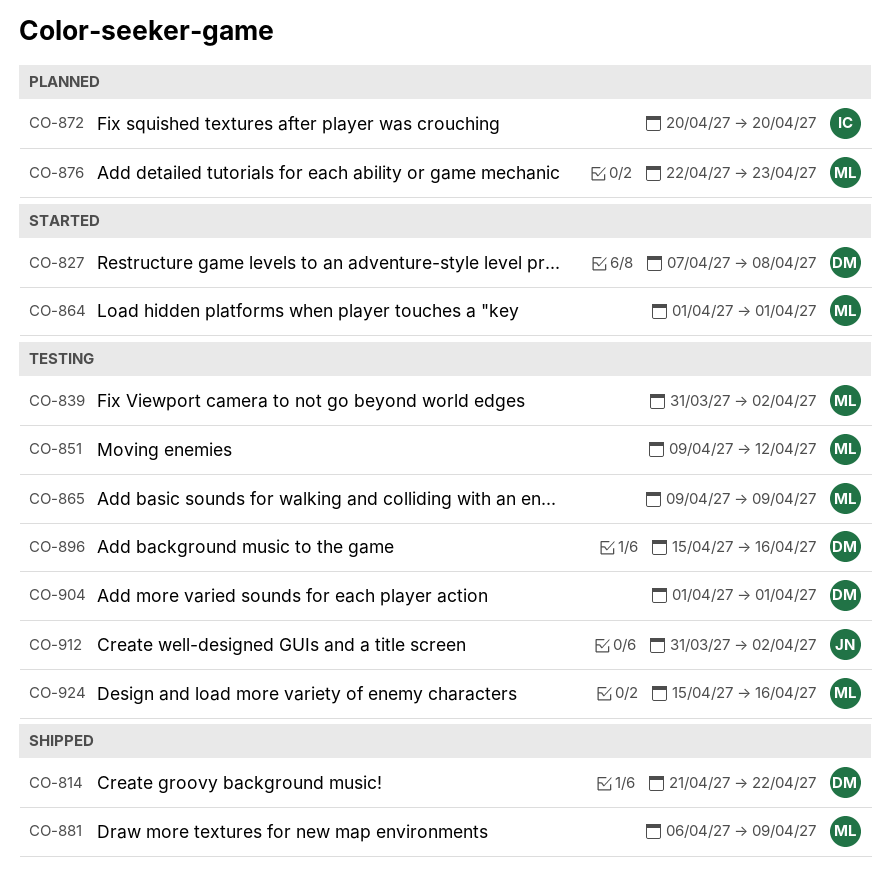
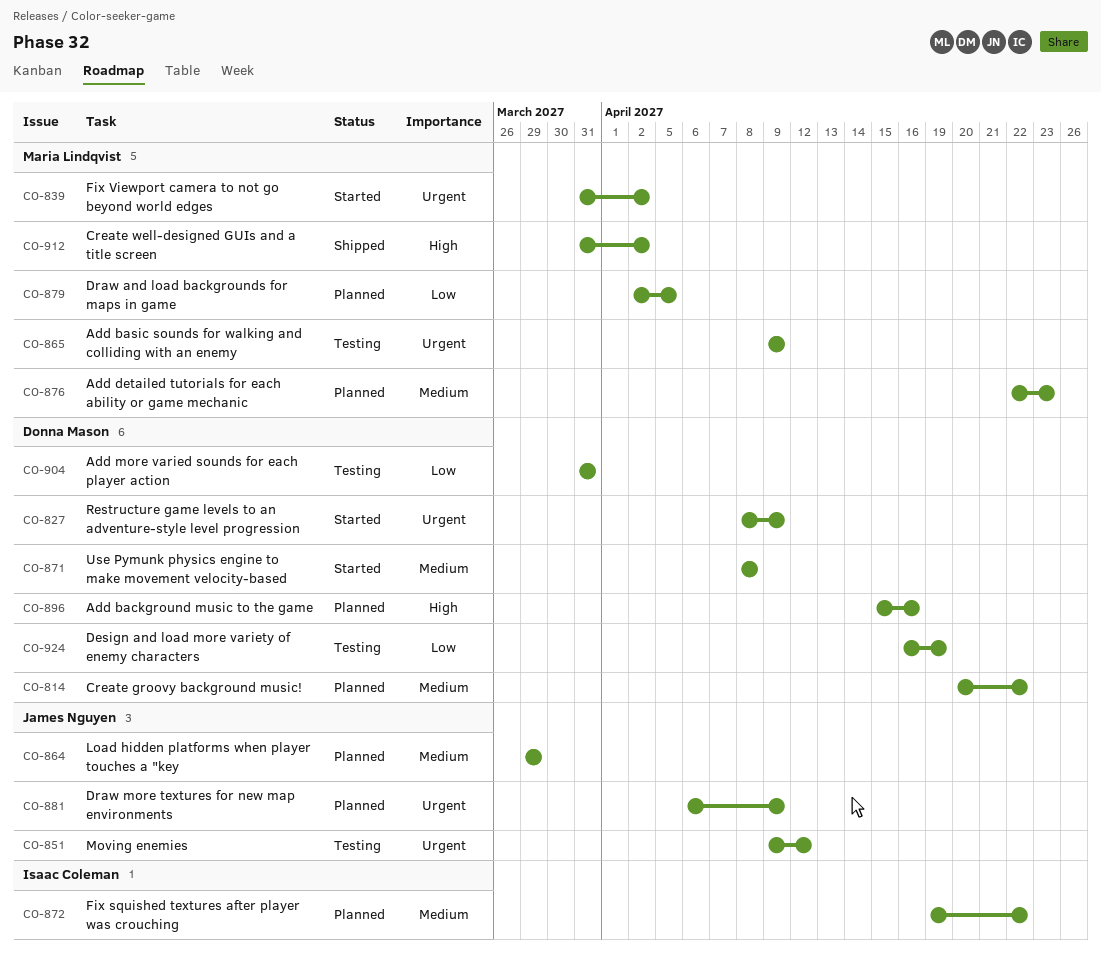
CO-814, status: Shipped -> Planned
CO-814, start: Apr 21 -> Apr 20
CO-827, start: Apr 7 -> Apr 8
CO-827, due: Apr 8 -> Apr 9
CO-839, status: Testing -> Started
CO-851, owner: Maria Lindqvist -> James Nguyen
CO-864, status: Started -> Planned
CO-864, owner: Maria Lindqvist -> James Nguyen
CO-864, start: Apr 1 -> Mar 29
CO-864, due: Apr 1 -> Mar 29
CO-871: none -> present
CO-872, start: Apr 20 -> Apr 19
CO-872, due: Apr 20 -> Apr 22
CO-879: none -> present
CO-881, status: Shipped -> Planned
CO-881, owner: Maria Lindqvist -> James Nguyen
CO-896, status: Testing -> Planned
CO-904, start: Apr 1 -> Mar 31
CO-904, due: Apr 1 -> Mar 31
CO-912, status: Testing -> Shipped
CO-912, owner: James Nguyen -> Maria Lindqvist
CO-924, owner: Maria Lindqvist -> Donna Mason
CO-924, start: Apr 15 -> Apr 16
CO-924, due: Apr 16 -> Apr 19

